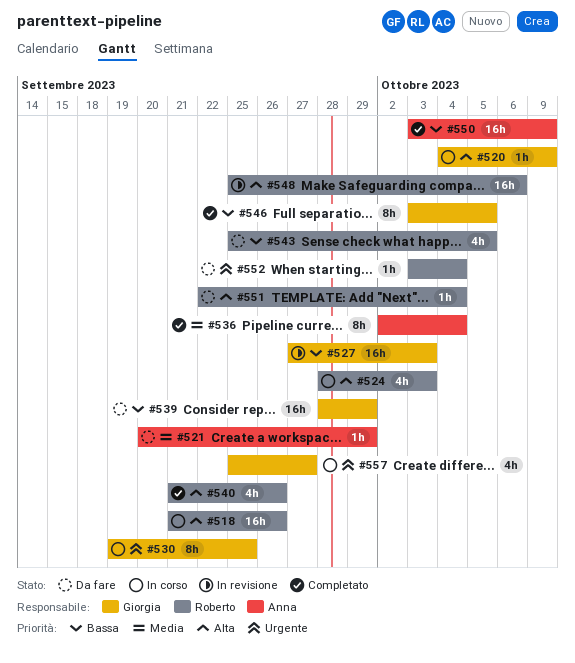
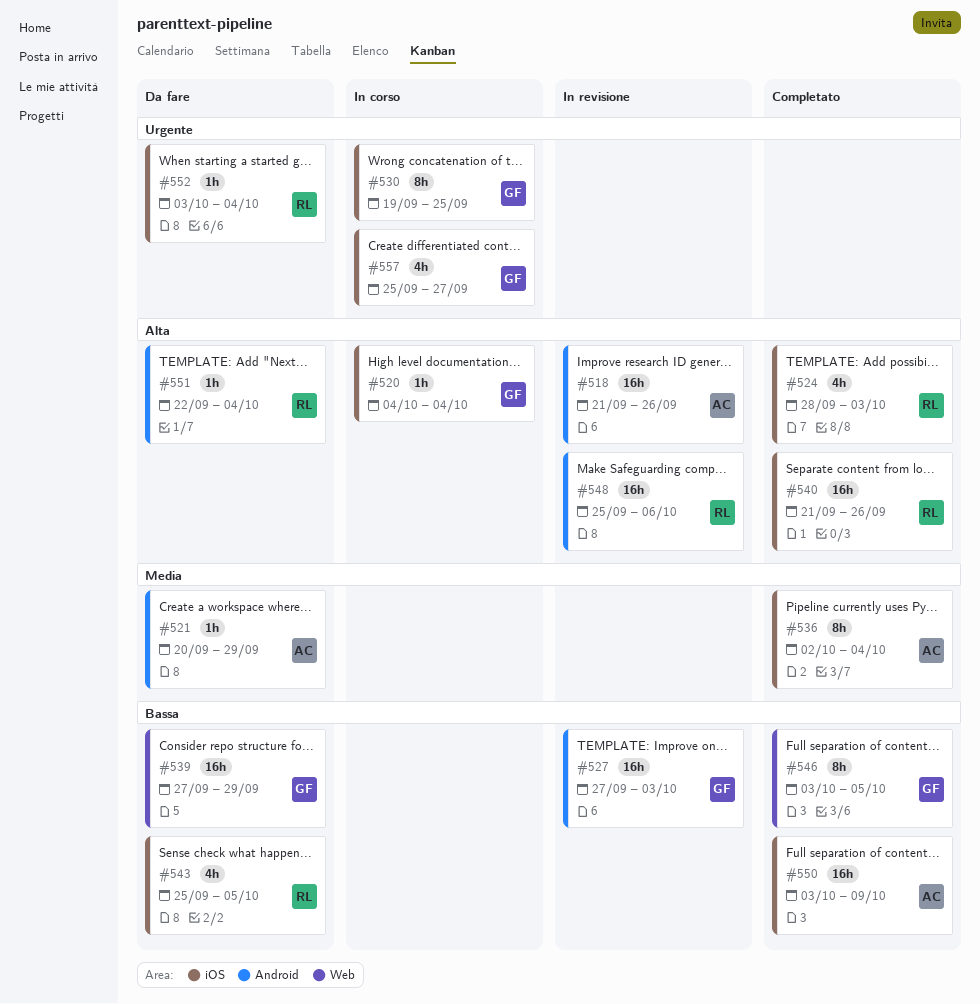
#518, status: In corso -> In revisione
#518, owner: Roberto -> Anna
#520, due: Oct 9 -> Oct 4
#524, status: In corso -> Completato
#539, start: Sep 28 -> Sep 27
#540, estimate: 4h -> 16h

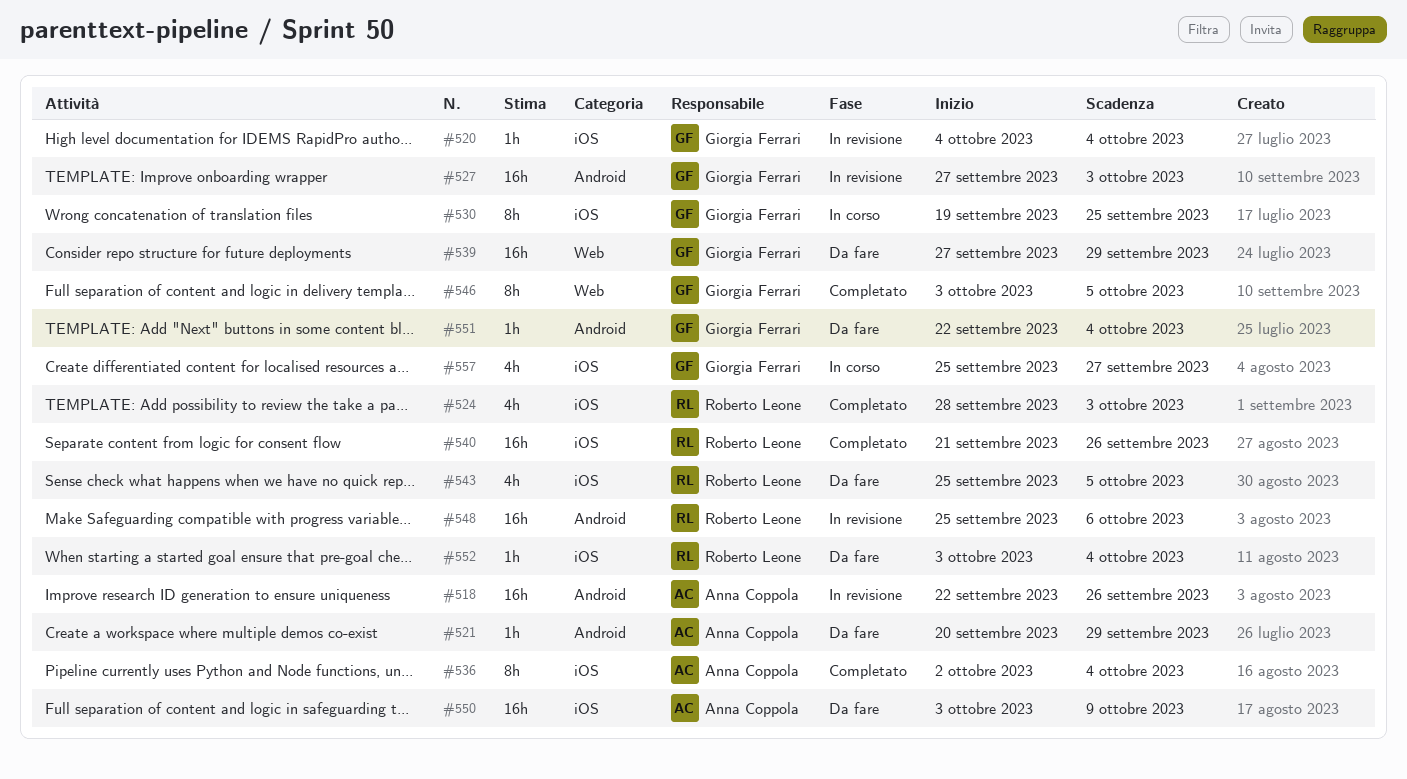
#518, start: Sep 21 -> Sep 22
#520, status: In corso -> In revisione
#550, status: Completato -> Da fare
#551, owner: Roberto Leone -> Giorgia Ferrari

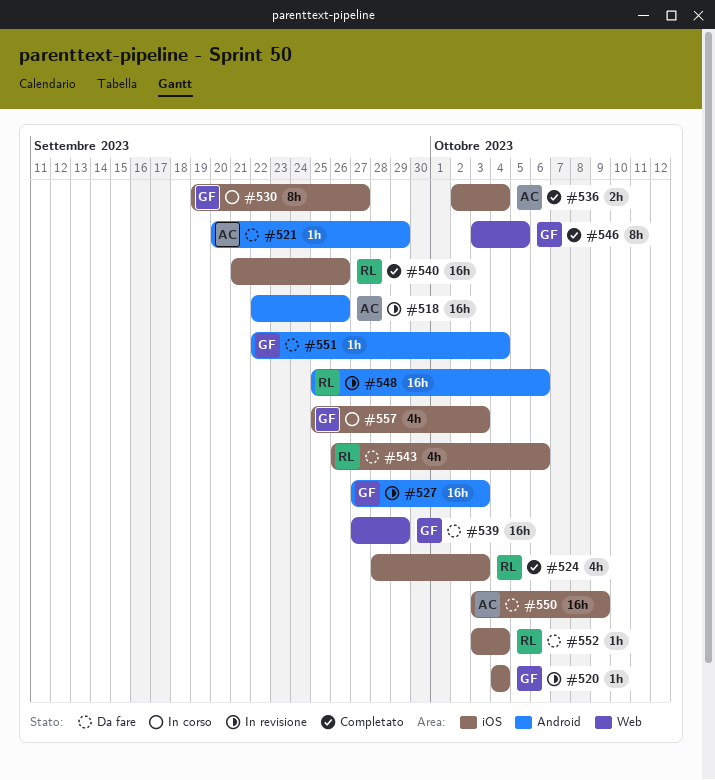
#530, due: Sep 25 -> Sep 27
#536, estimate: 8h -> 2h
#543, start: Sep 25 -> Sep 26
#543, due: Oct 5 -> Oct 6
#557, due: Sep 27 -> Oct 3

